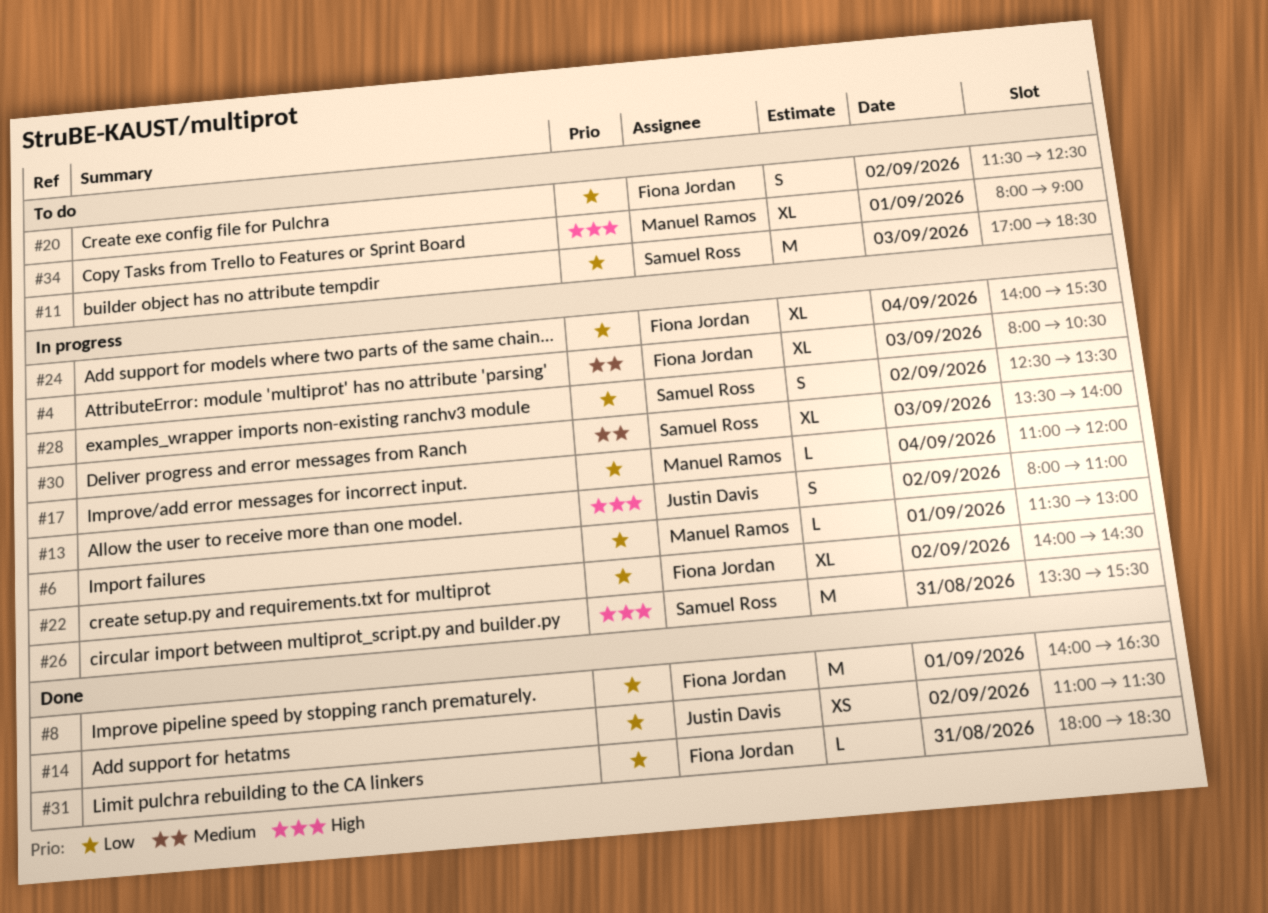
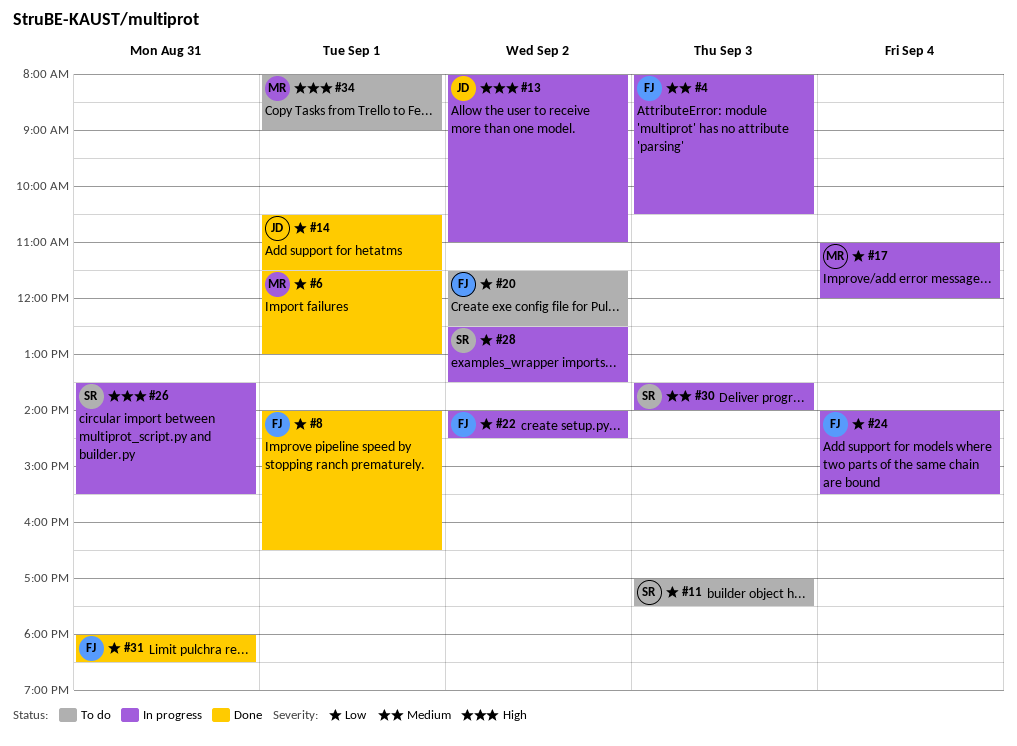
#6, status: In progress -> Done
#11, ends: 18:30 -> 17:30
#14, day: Sep 2 -> Sep 1
#14, begins: 11:00 -> 10:30

